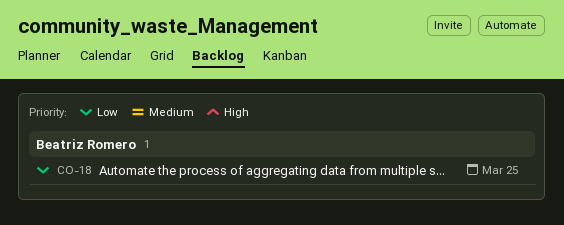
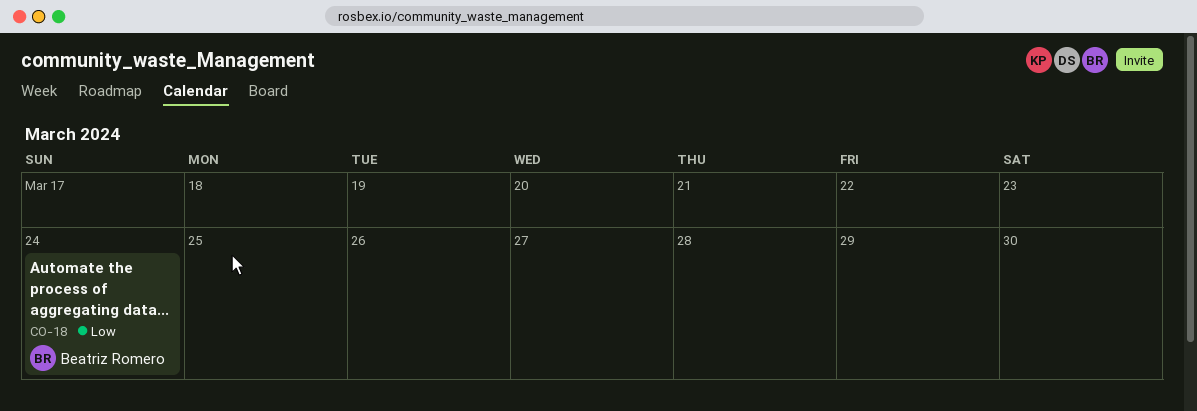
CO-18, due: Mar 25 -> Mar 24

